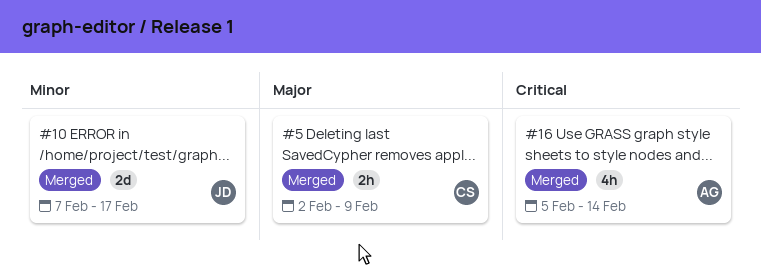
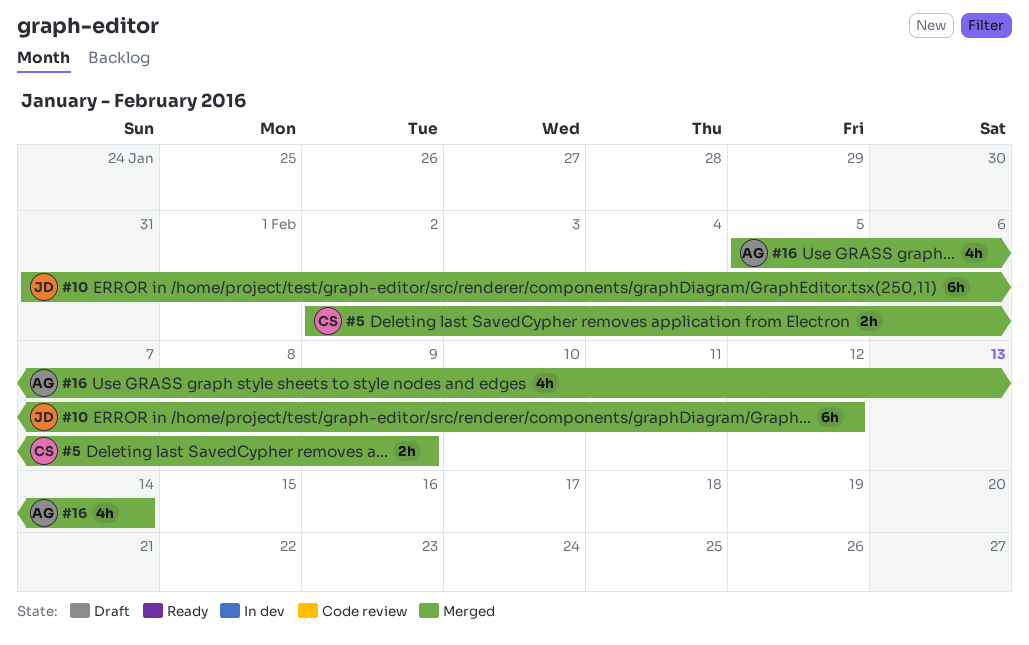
#10, estimate: 2d -> 6h
#10, start: Feb 7 -> Jan 31
#10, due: Feb 17 -> Feb 12

